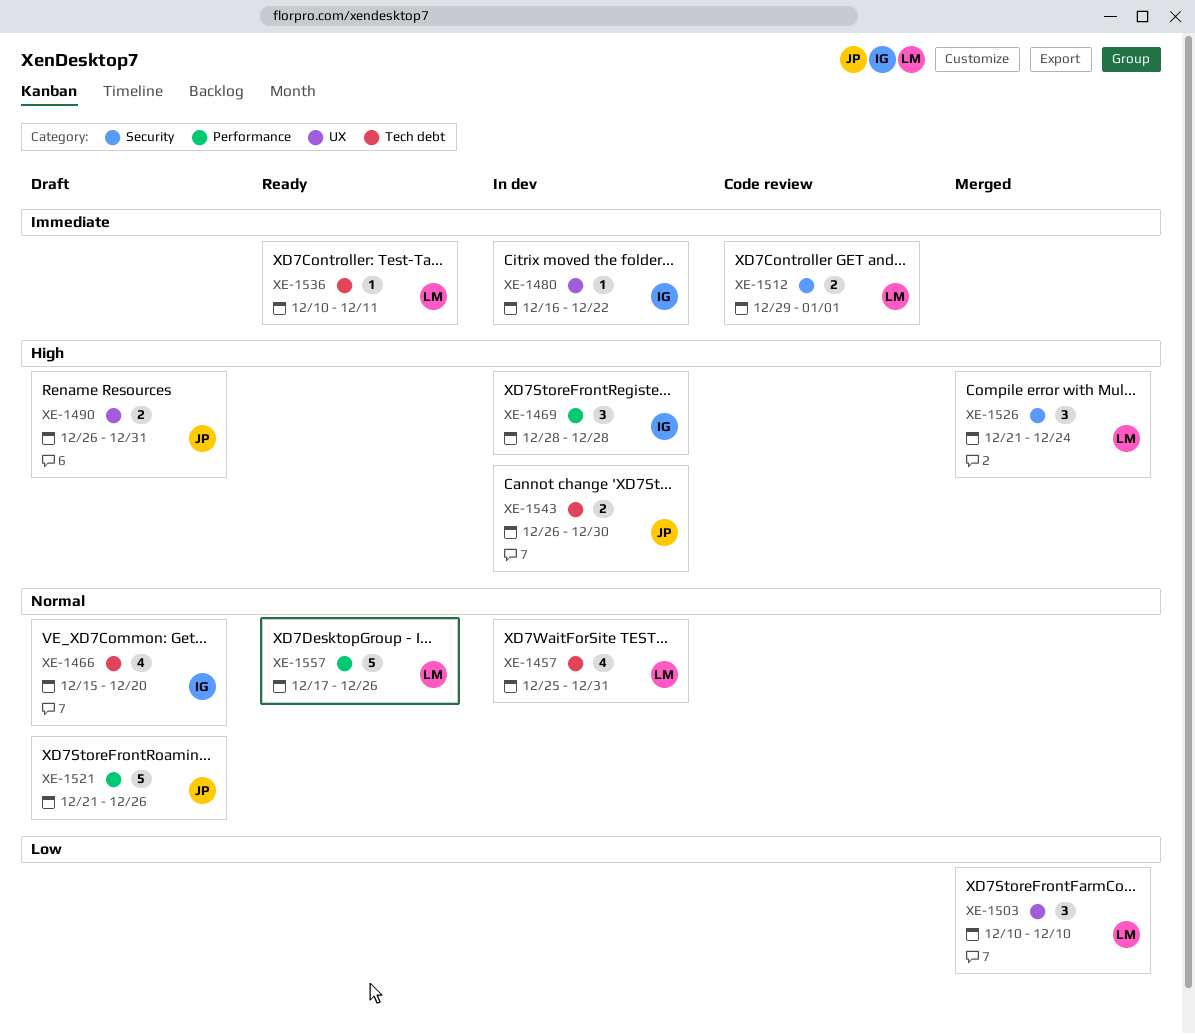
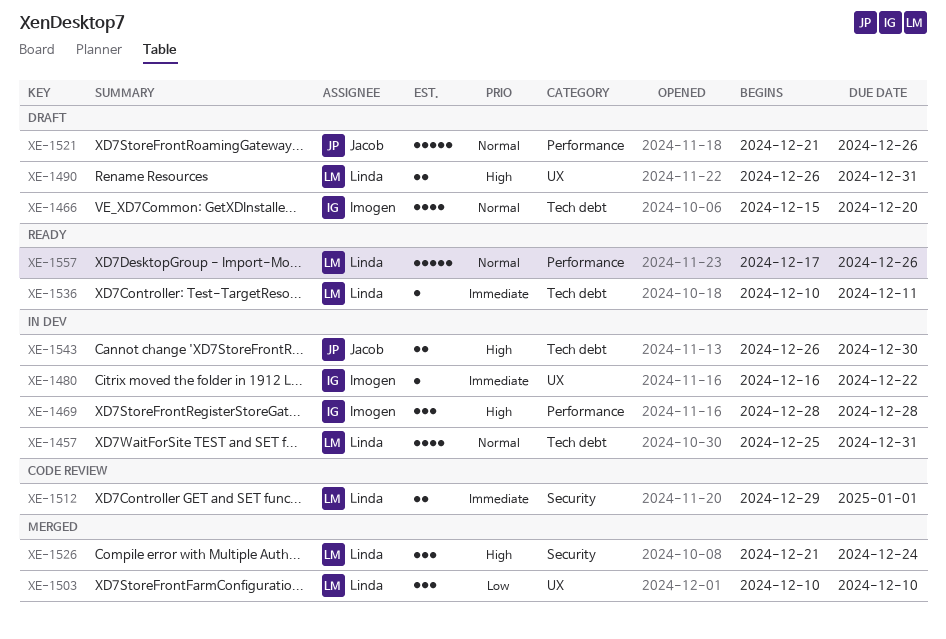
XE-1490, owner: Jacob -> Linda

